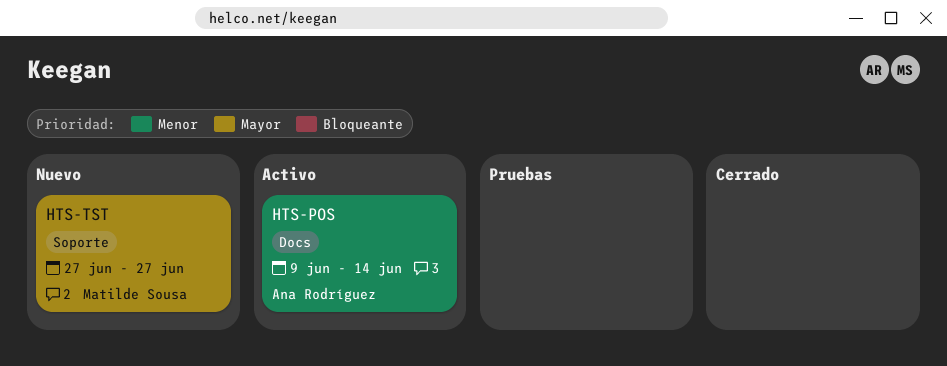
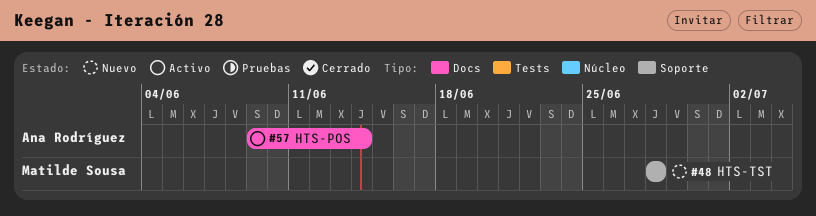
HTS-TST, start: Jun 27 -> Jun 28
HTS-TST, due: Jun 27 -> Jun 28

